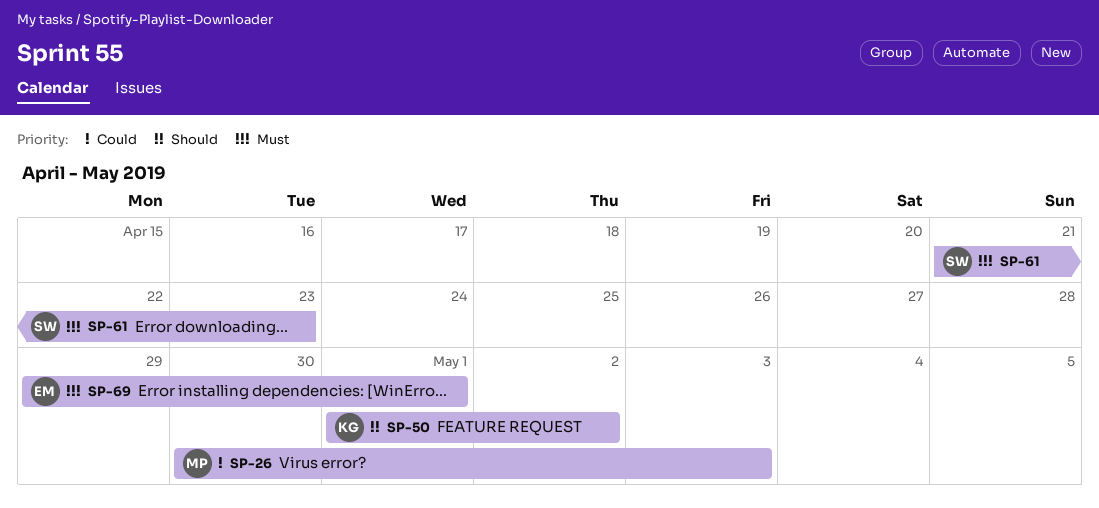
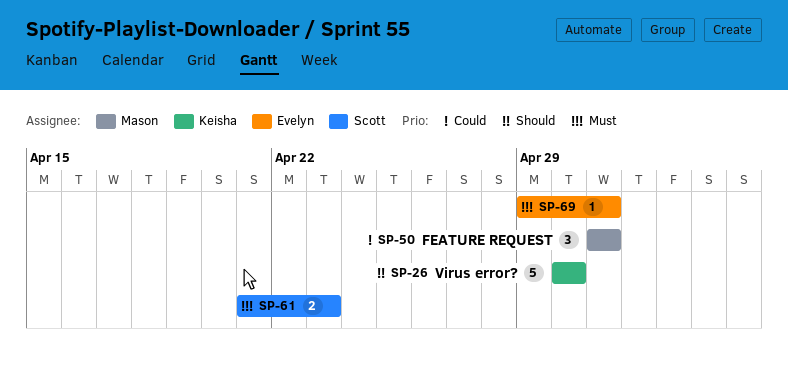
SP-26, owner: Mason -> Keisha
SP-26, priority: Could -> Should
SP-26, due: May 3 -> Apr 30
SP-50, owner: Keisha -> Mason
SP-50, priority: Should -> Could
SP-50, due: May 2 -> May 1

